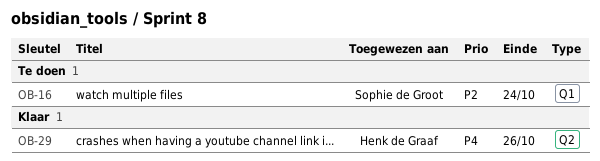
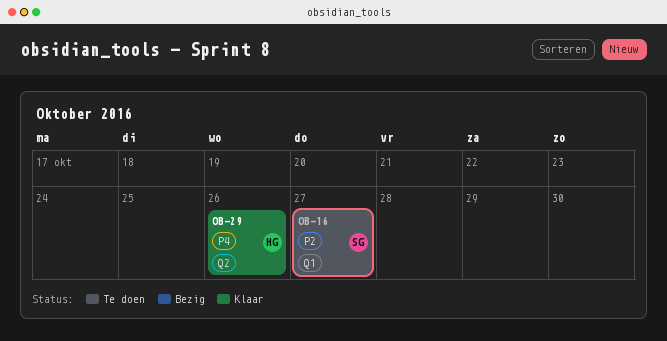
OB-16, due: Oct 24 -> Oct 27

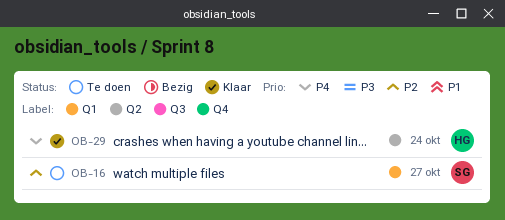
OB-29, due: Oct 26 -> Oct 24

